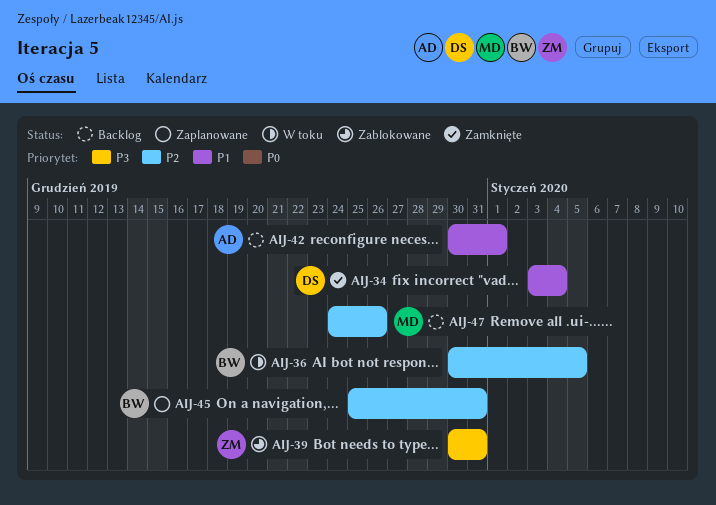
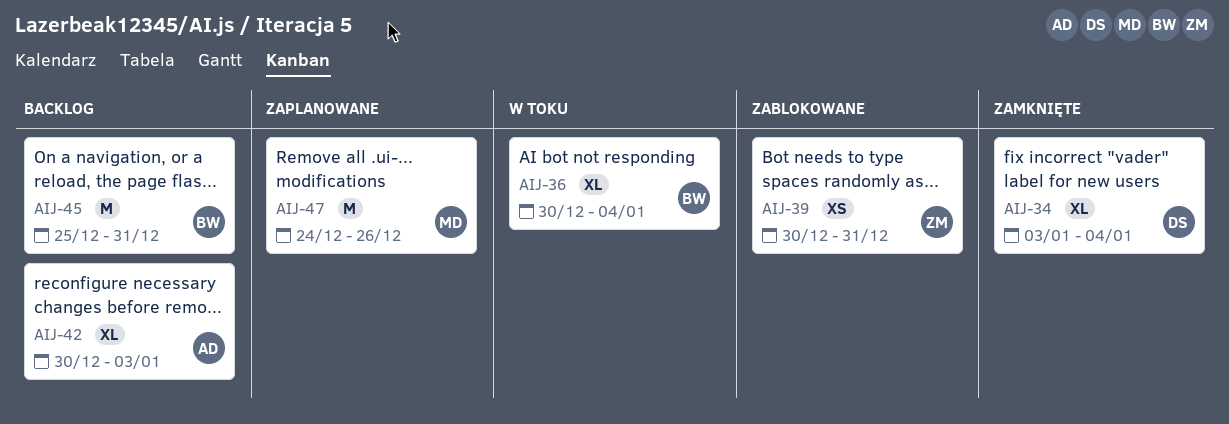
AIJ-36, due: Jan 5 -> Jan 4
AIJ-42, due: Jan 1 -> Jan 3
AIJ-45, status: Zaplanowane -> Backlog
AIJ-47, status: Backlog -> Zaplanowane

